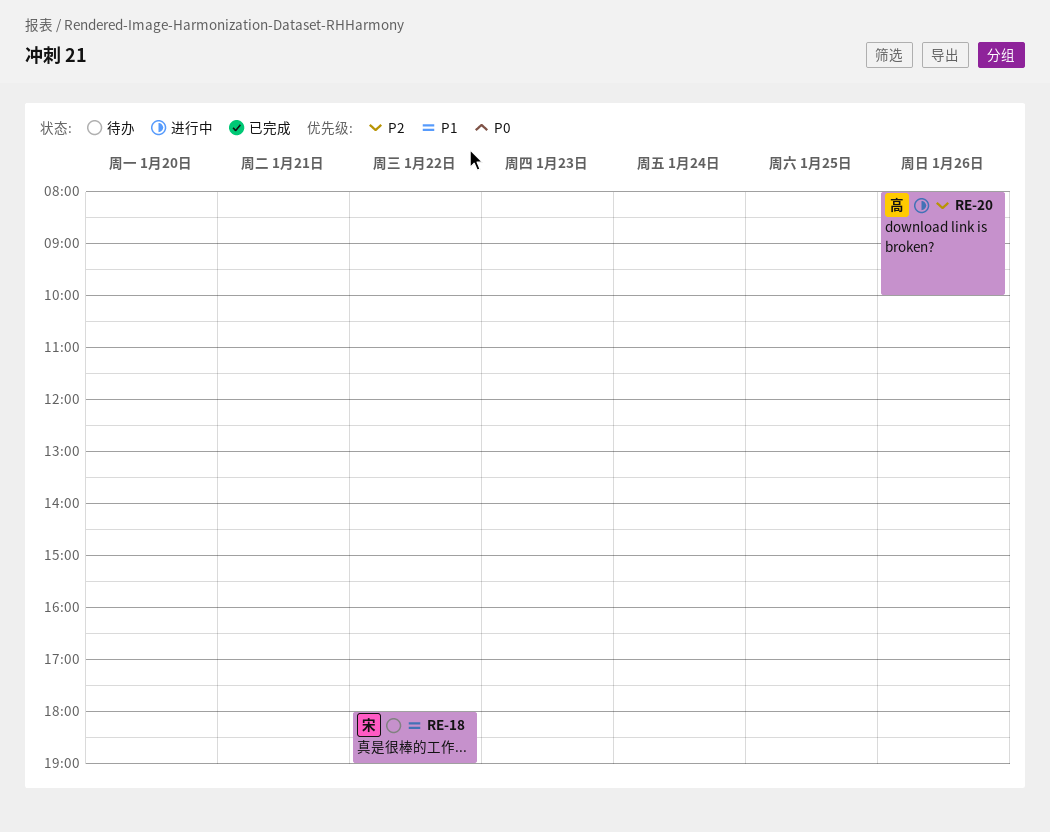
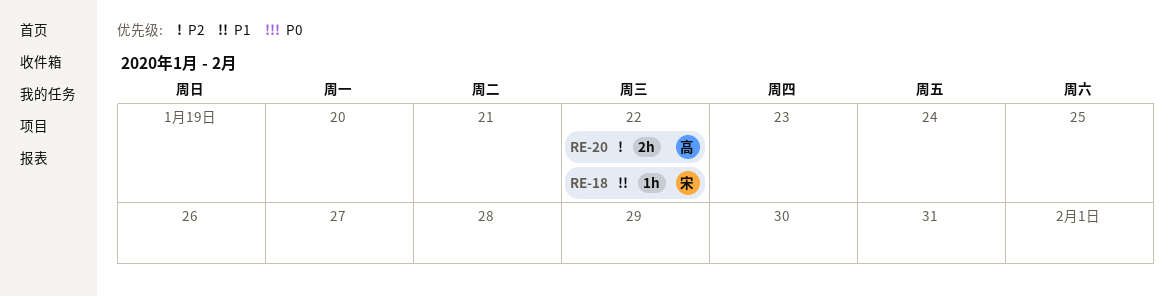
RE-20, day: Jan 26 -> Jan 22

